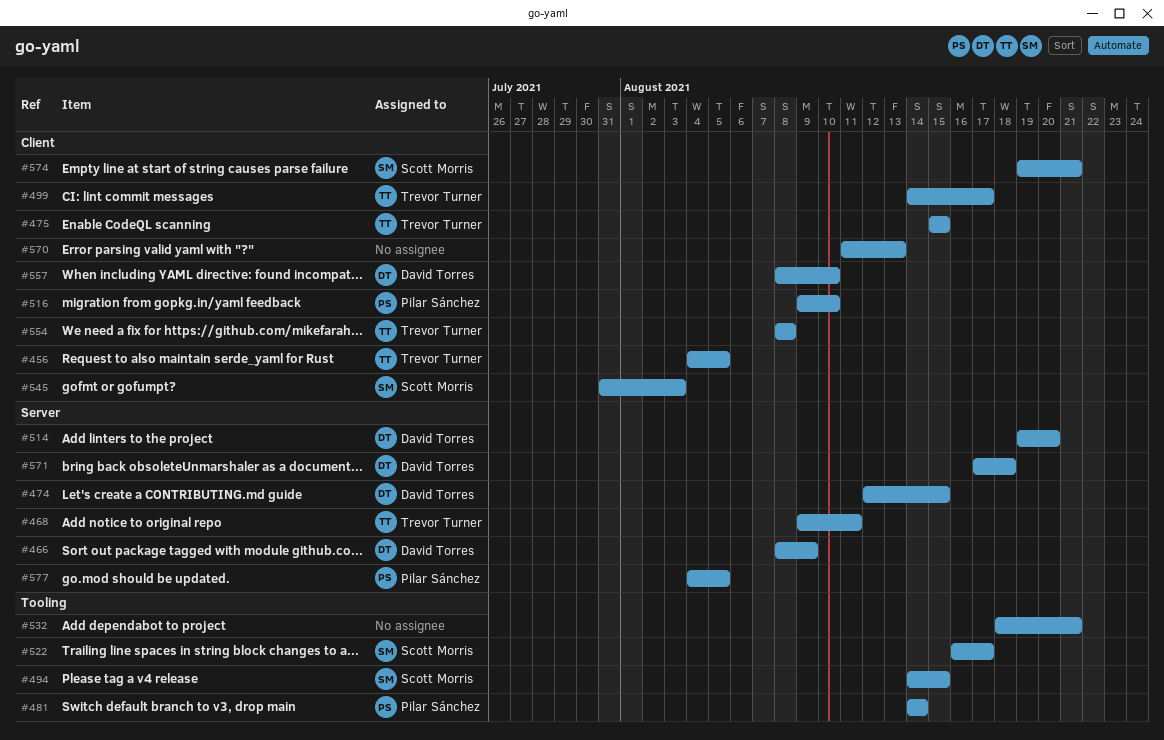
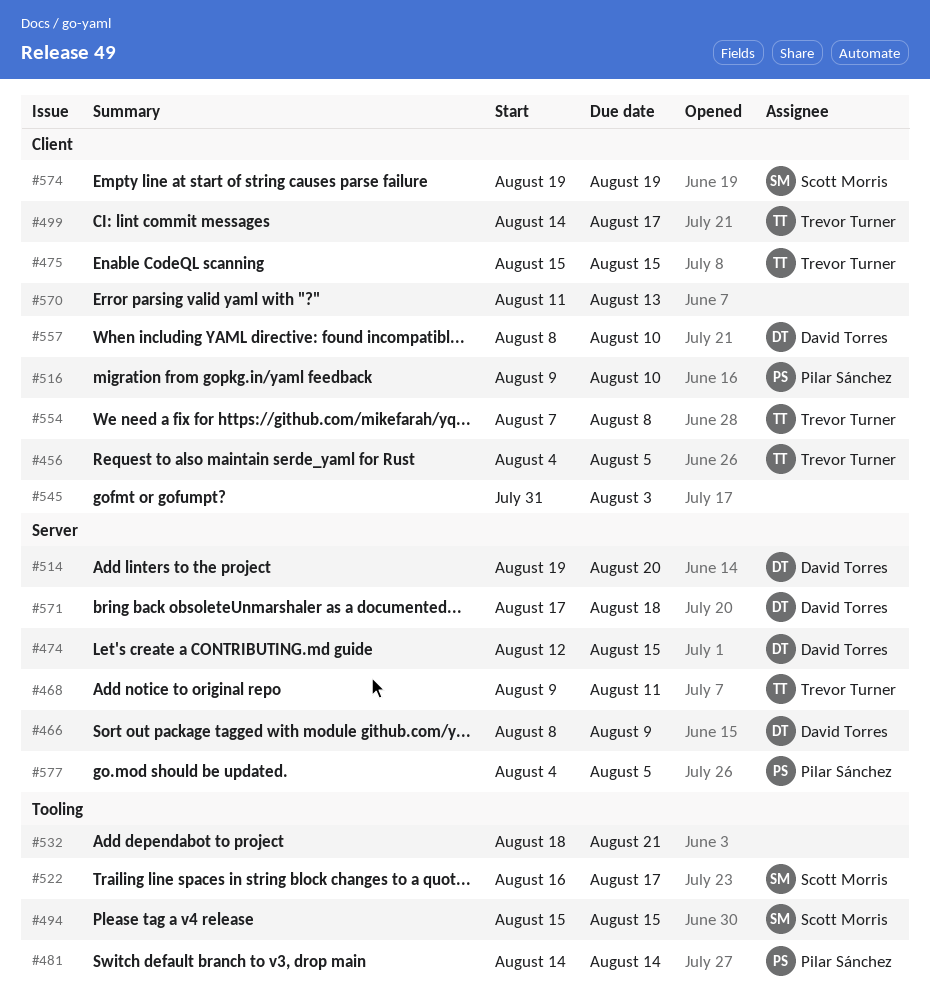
#494, start: Aug 14 -> Aug 15
#545, owner: Scott Morris -> none
#554, start: Aug 8 -> Aug 7
#574, due: Aug 21 -> Aug 19

